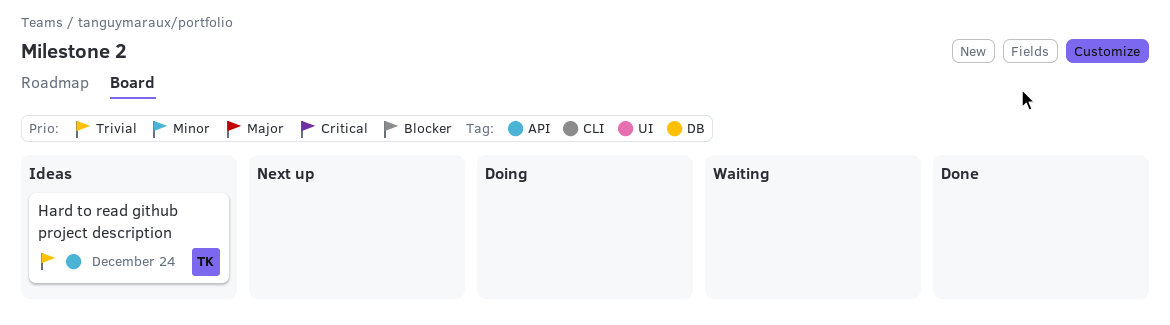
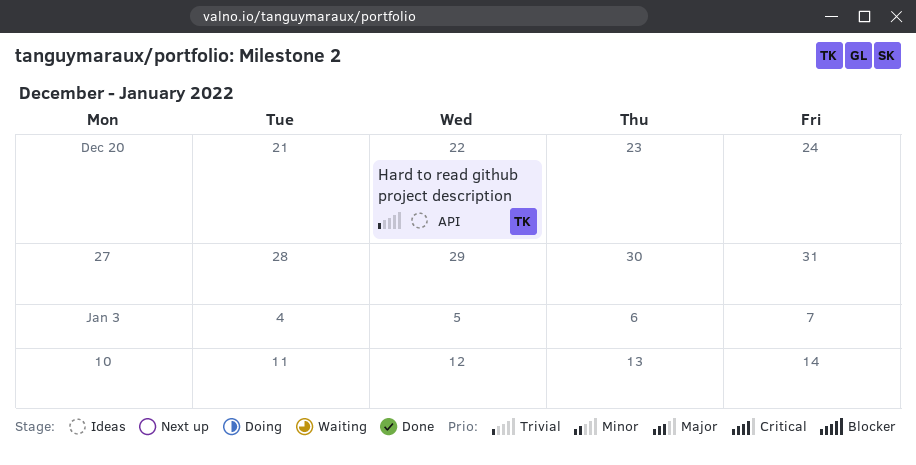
Hard to read github project description, due: Dec 24 -> Dec 22

